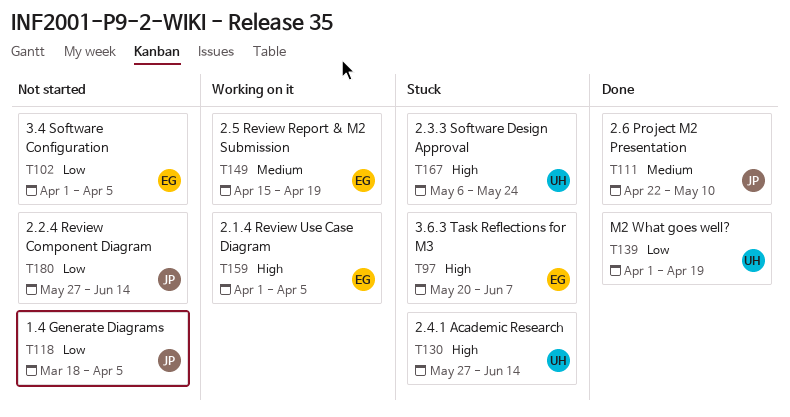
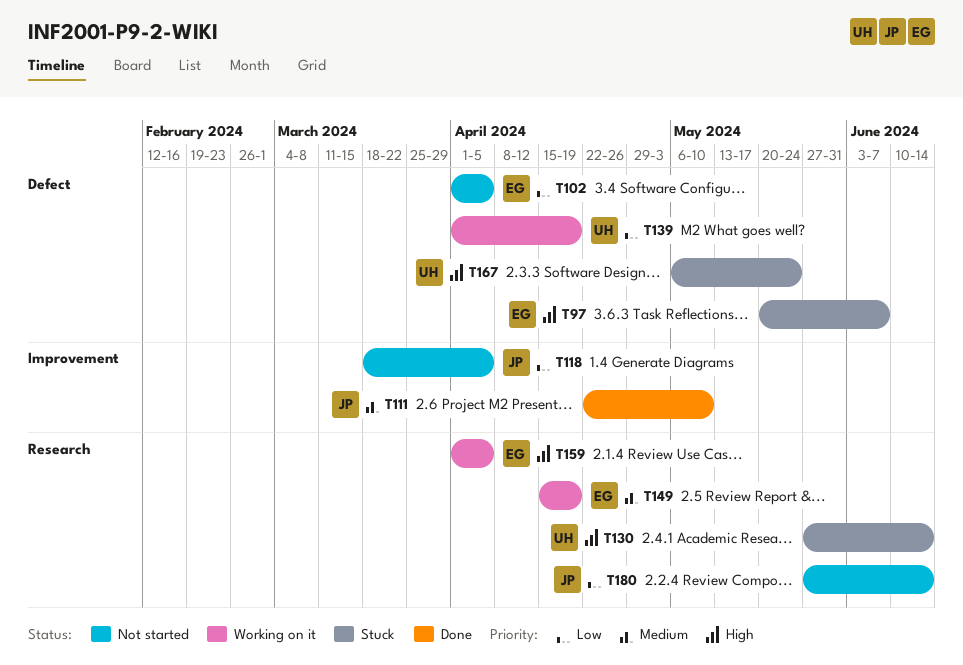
T139, status: Done -> Working on it

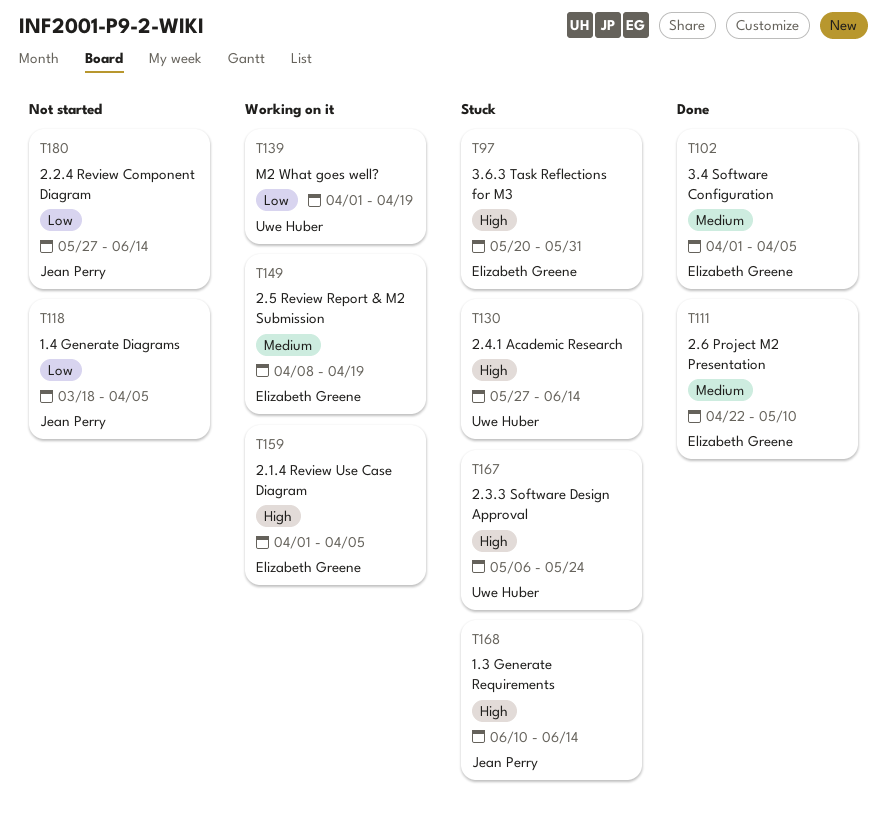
T97, due: Jun 7 -> May 31
T102, status: Not started -> Done
T102, priority: Low -> Medium
T111, owner: Jean Perry -> Elizabeth Greene
T149, start: Apr 15 -> Apr 8
T168: none -> present

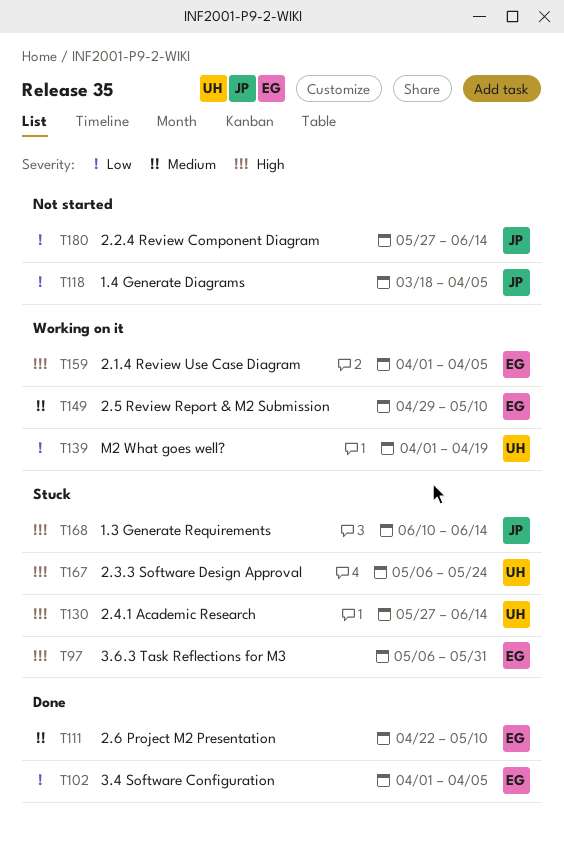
T97, start: May 20 -> May 6
T102, priority: Medium -> Low
T149, start: Apr 8 -> Apr 29
T149, due: Apr 19 -> May 10

